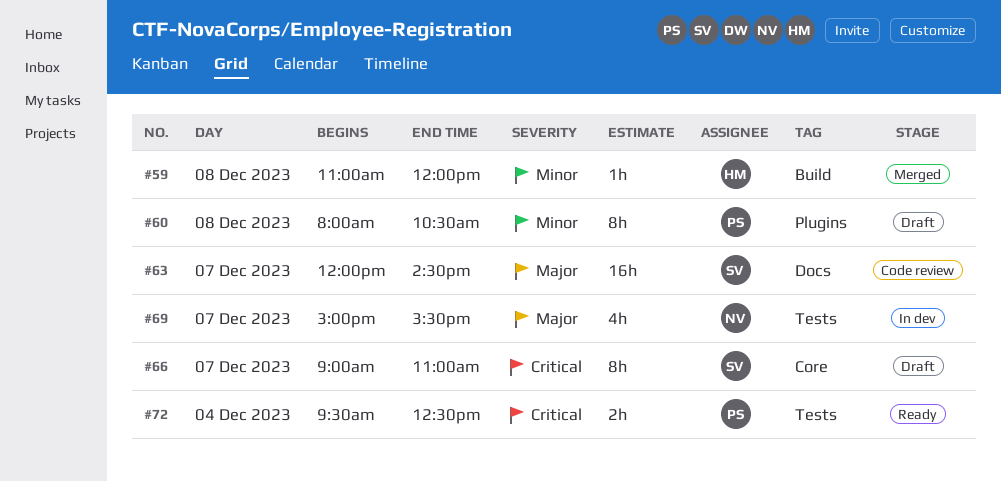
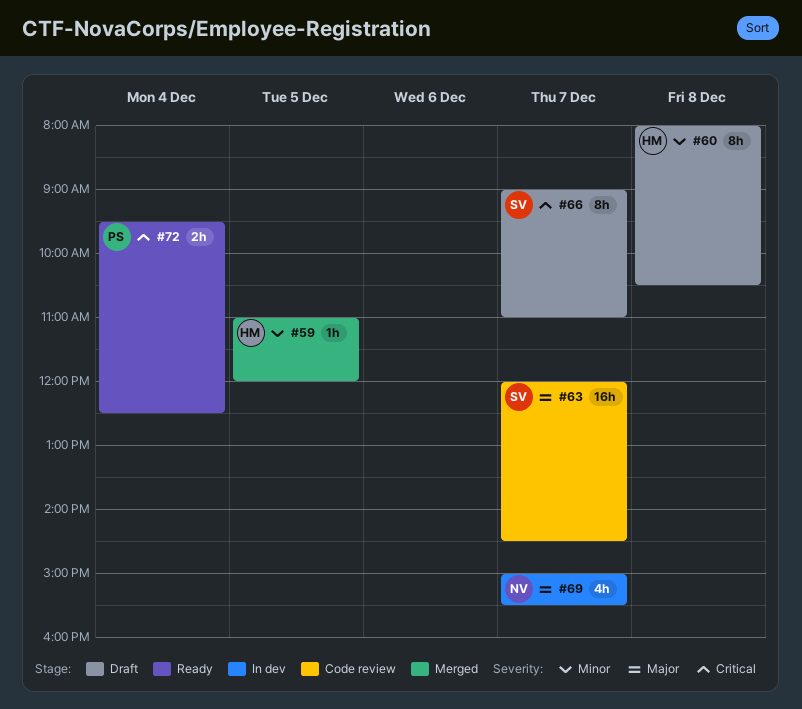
#59, day: Dec 8 -> Dec 5
#60, owner: PS -> HM

